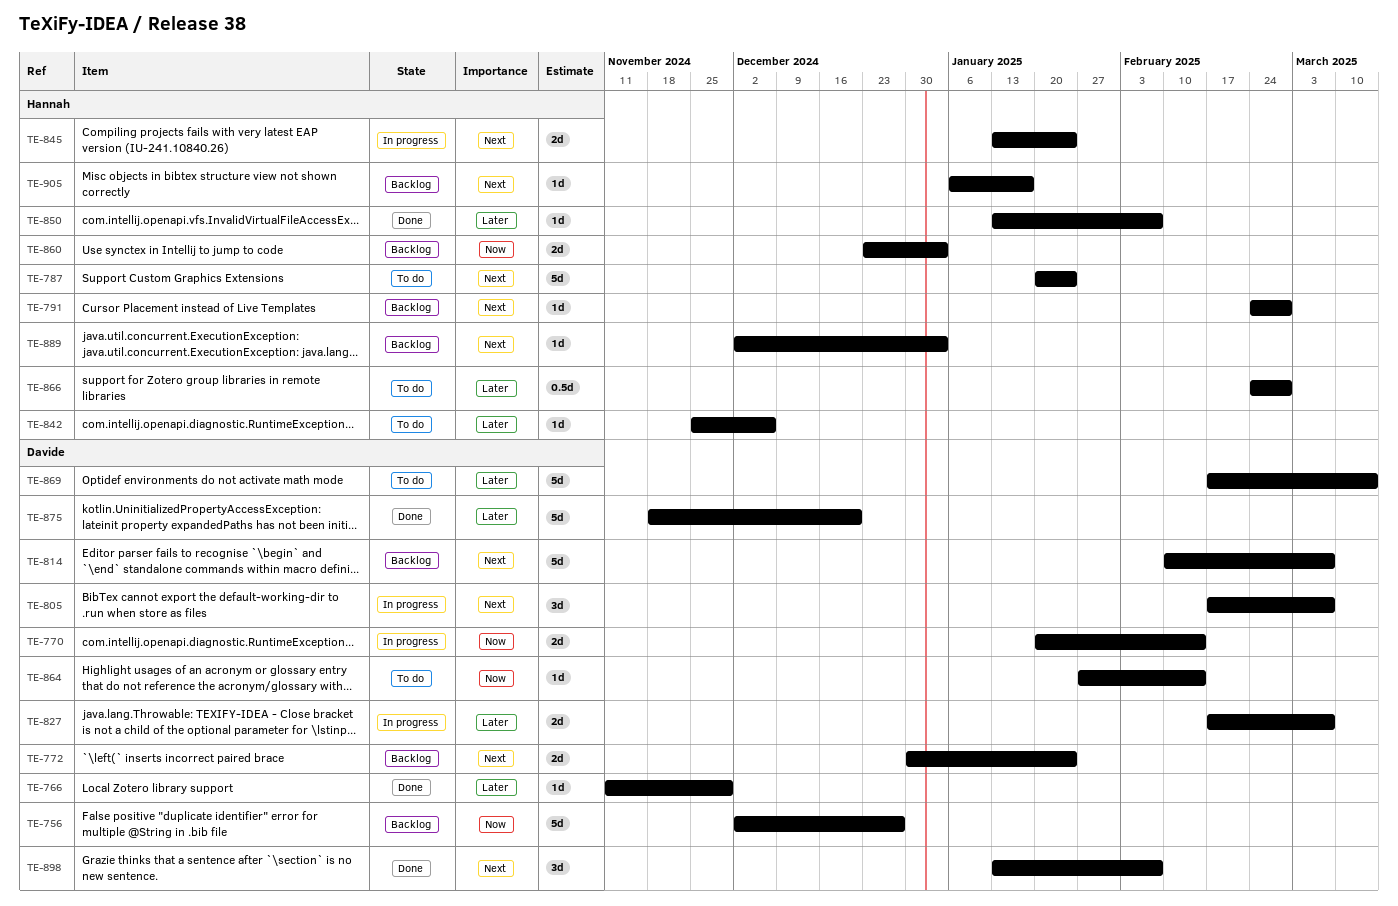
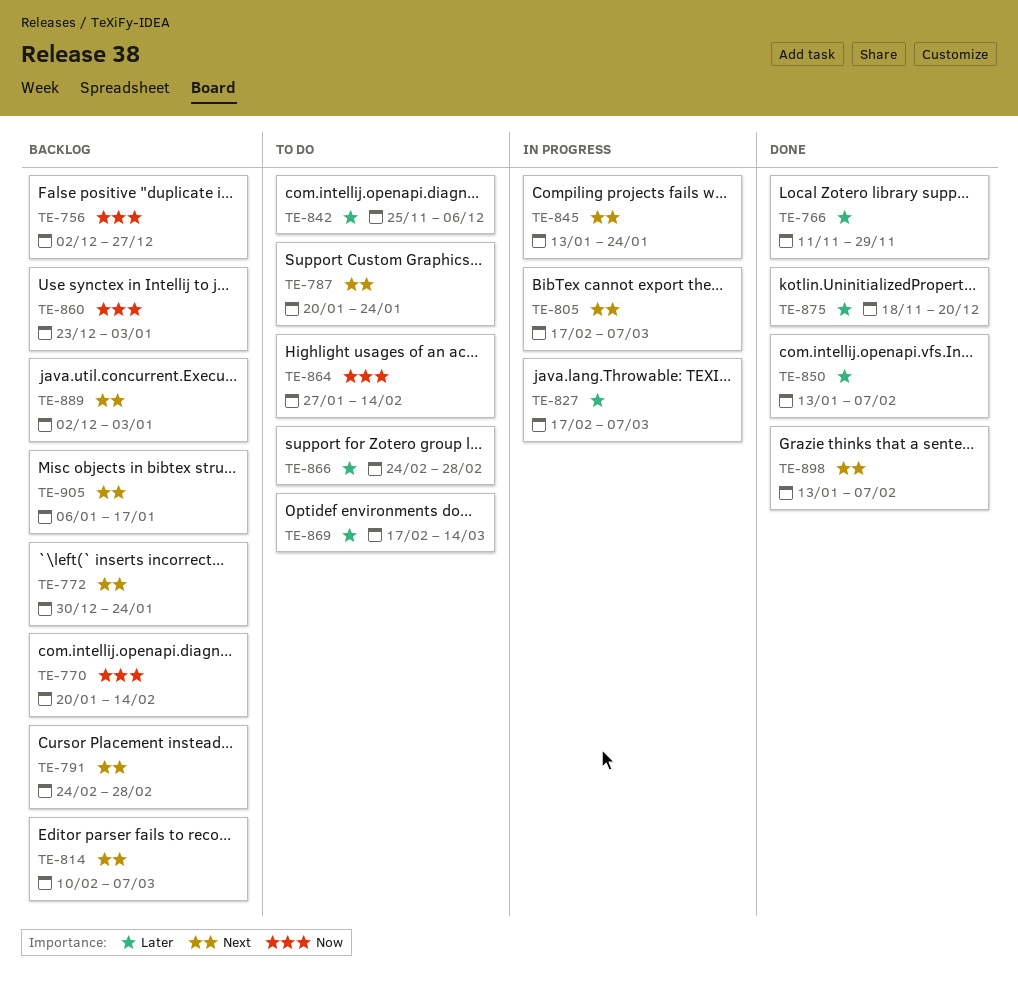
TE-770, status: In progress -> Backlog

